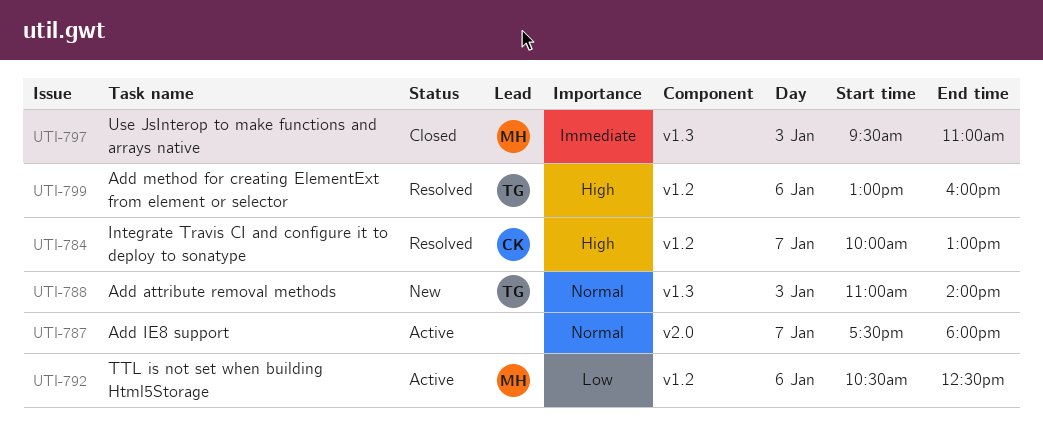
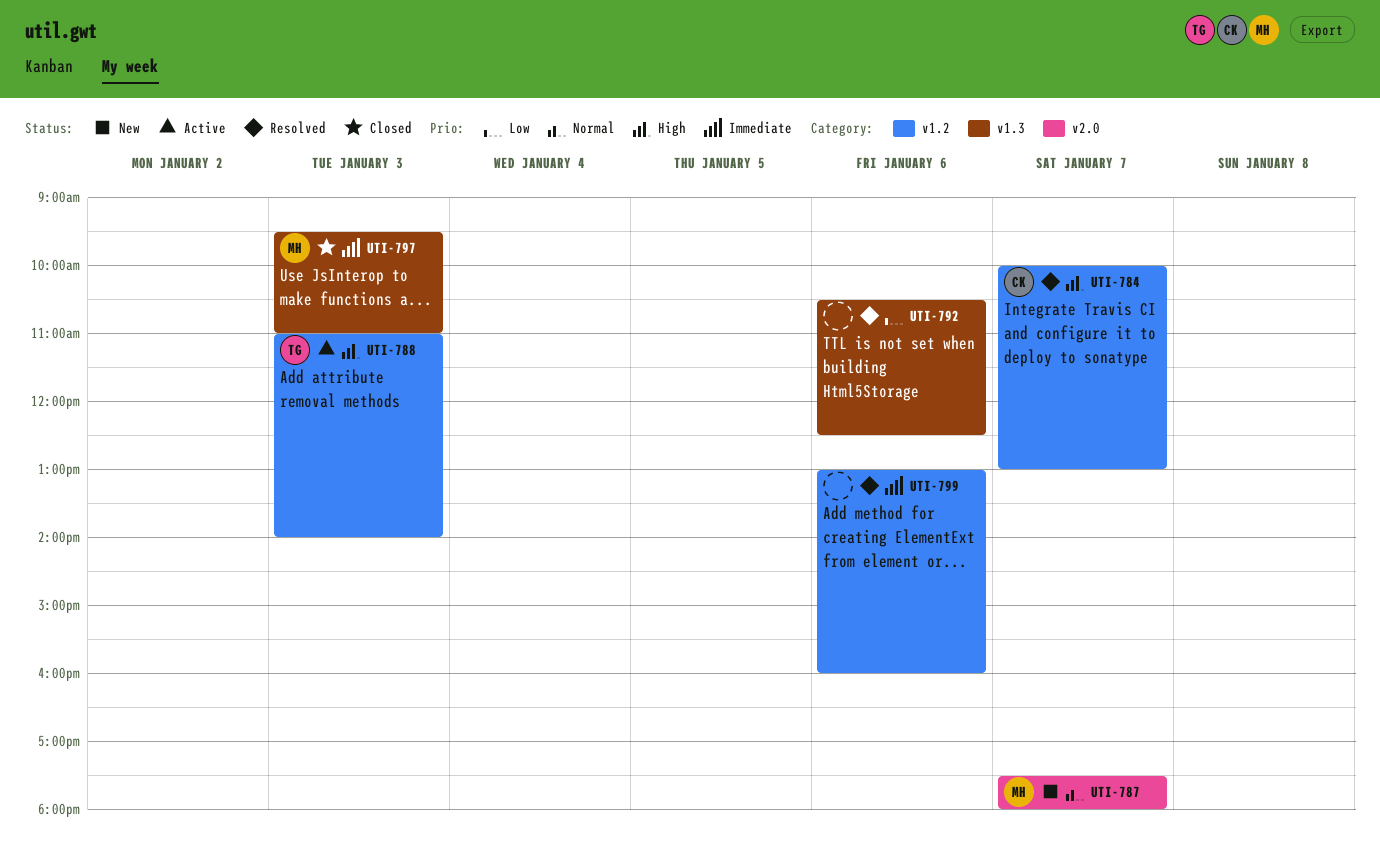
UTI-787, status: Active -> New
UTI-787, owner: none -> MH
UTI-788, status: New -> Active
UTI-788, priority: Normal -> High
UTI-788, label: v1.3 -> v1.2
UTI-792, status: Active -> Resolved
UTI-792, owner: MH -> none
UTI-792, label: v1.2 -> v1.3
UTI-799, owner: TG -> none
UTI-799, priority: High -> Immediate

